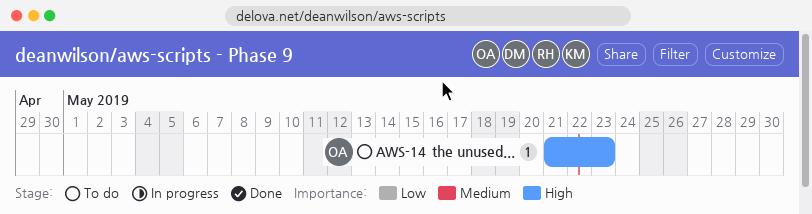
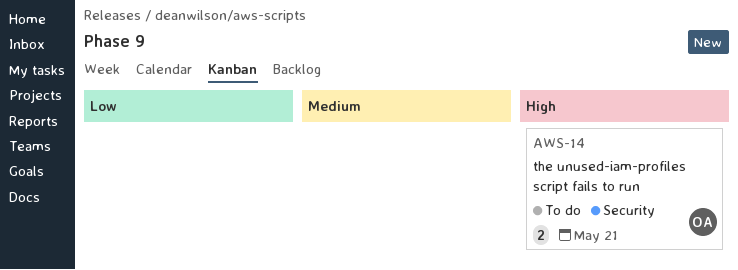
AWS-14, estimate: 1 -> 2
AWS-14, due: May 23 -> May 21

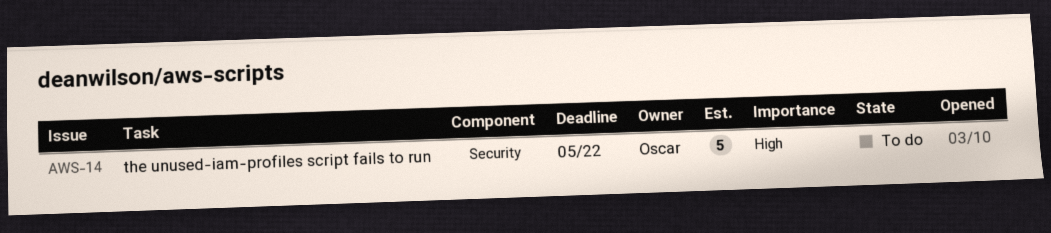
AWS-14, estimate: 2 -> 5
AWS-14, due: May 21 -> May 22

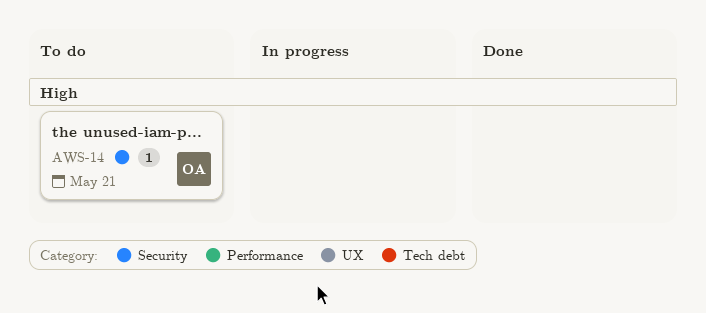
AWS-14, estimate: 5 -> 1
AWS-14, due: May 22 -> May 21

